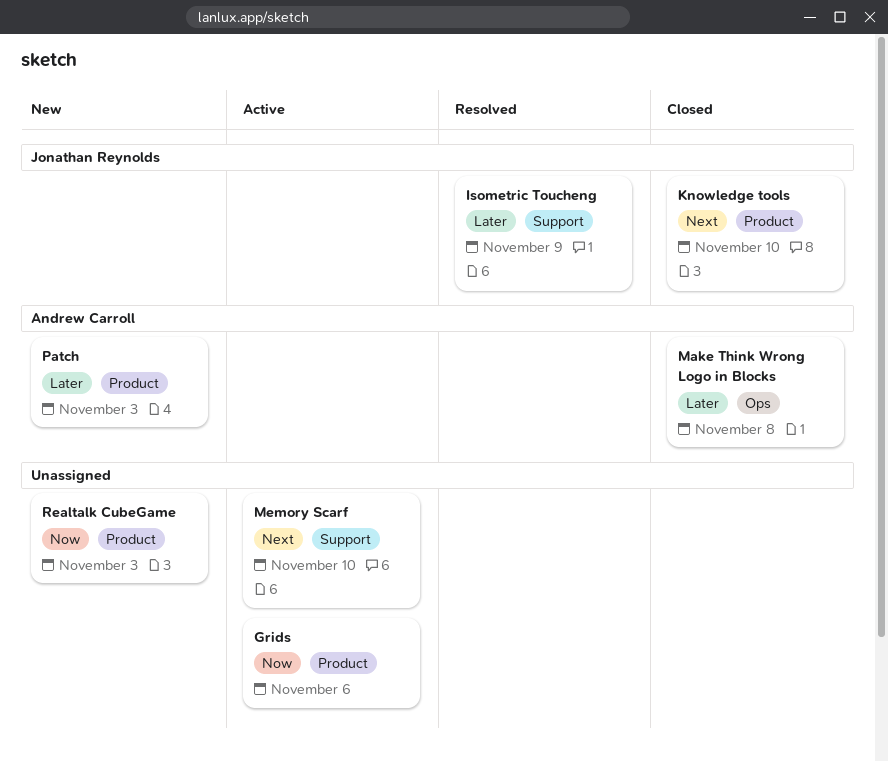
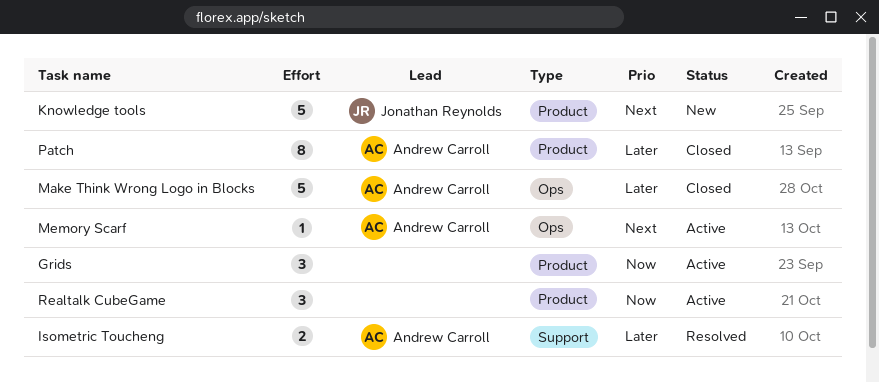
Isometric Toucheng, owner: Jonathan Reynolds -> Andrew Carroll
Knowledge tools, status: Closed -> New
Memory Scarf, owner: none -> Andrew Carroll
Memory Scarf, label: Support -> Ops
Patch, status: New -> Closed
Realtalk CubeGame, status: New -> Active

